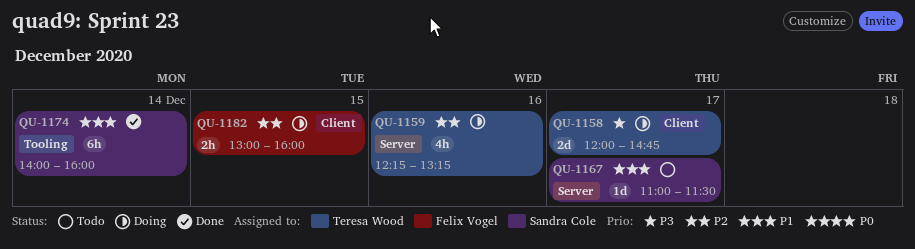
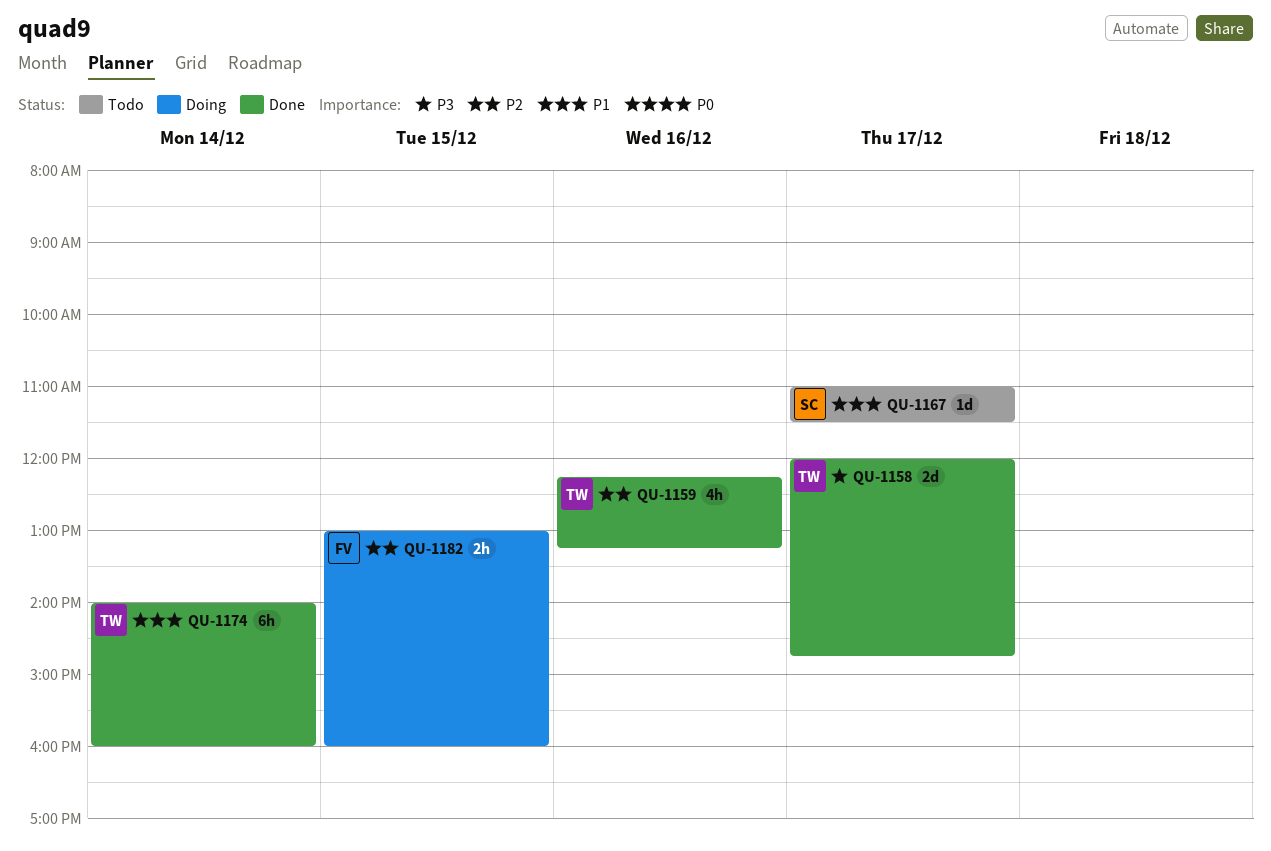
QU-1158, status: Doing -> Done
QU-1159, status: Doing -> Done
QU-1174, owner: Sandra Cole -> Teresa Wood

